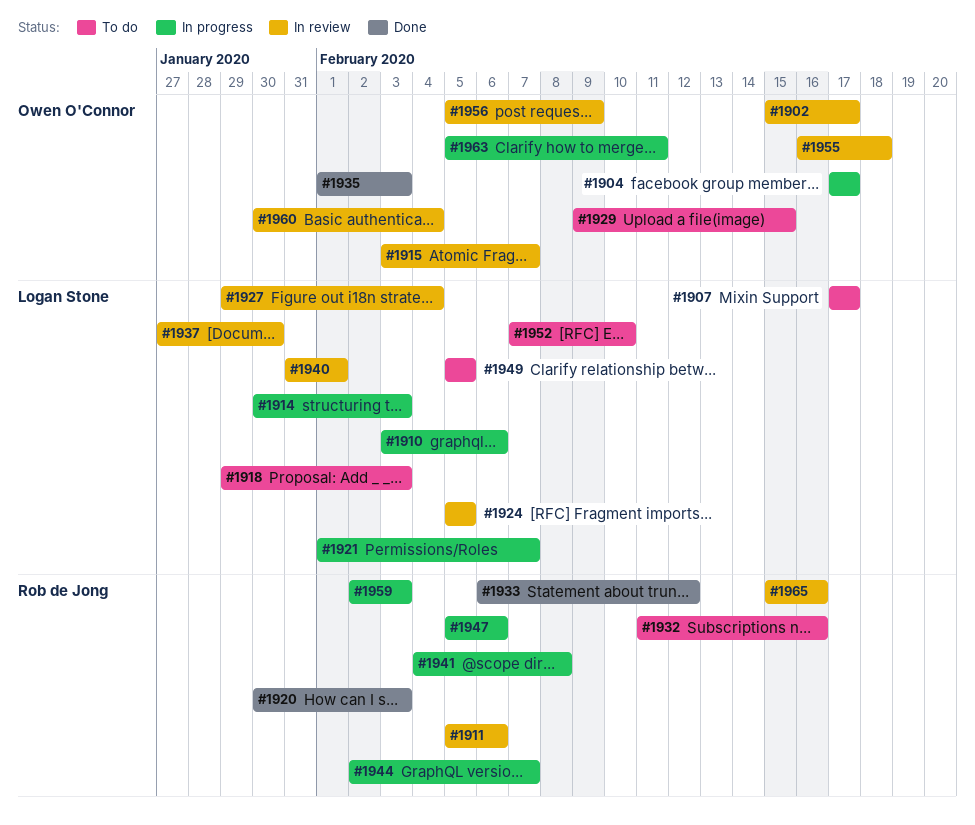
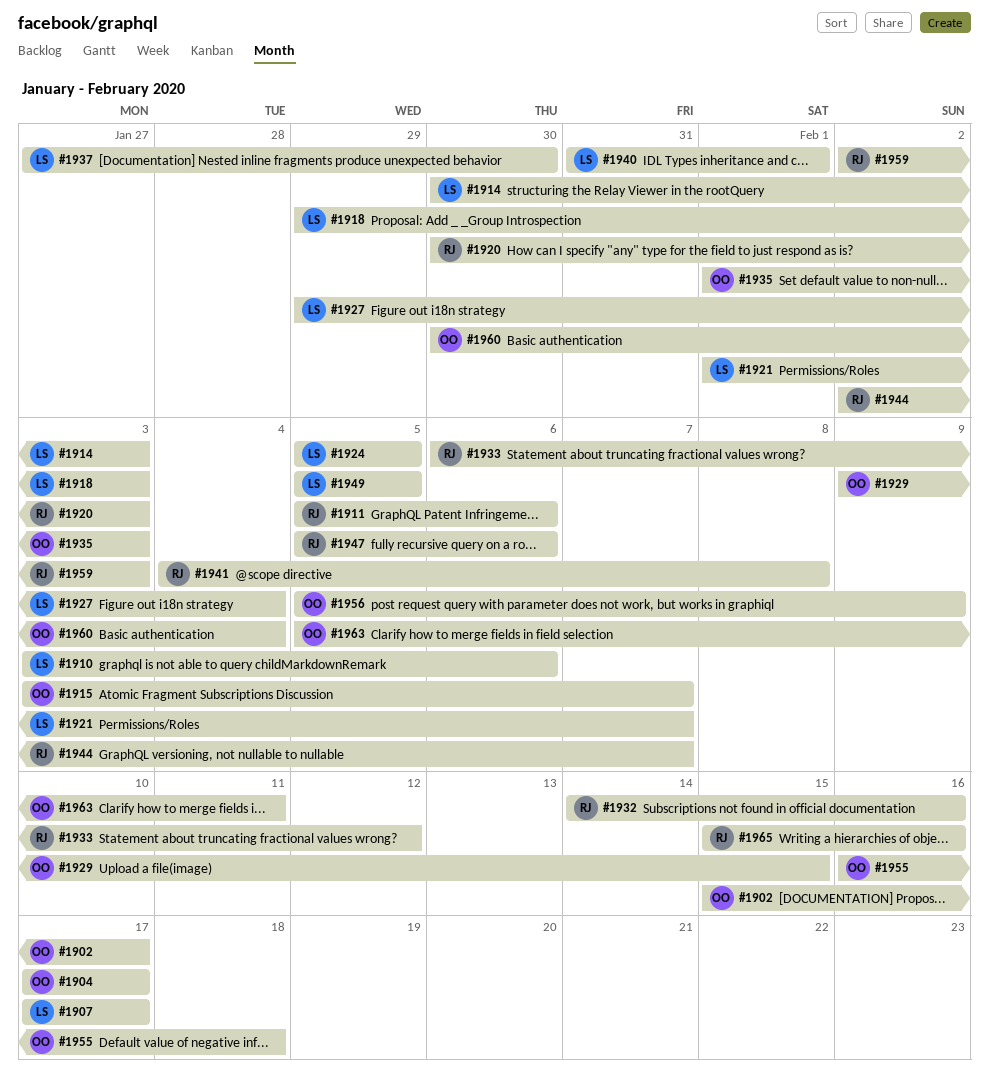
#1932, start: Feb 11 -> Feb 14
#1952: present -> none

